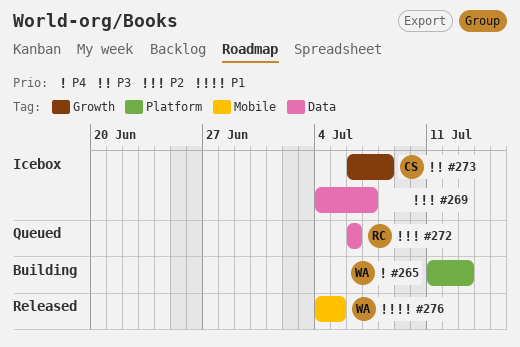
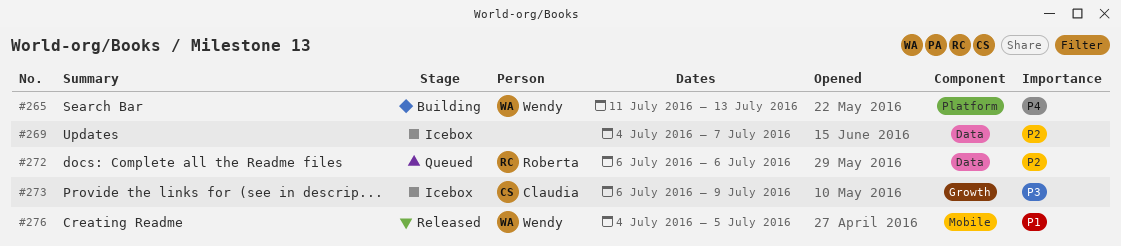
#273, due: Jul 8 -> Jul 9

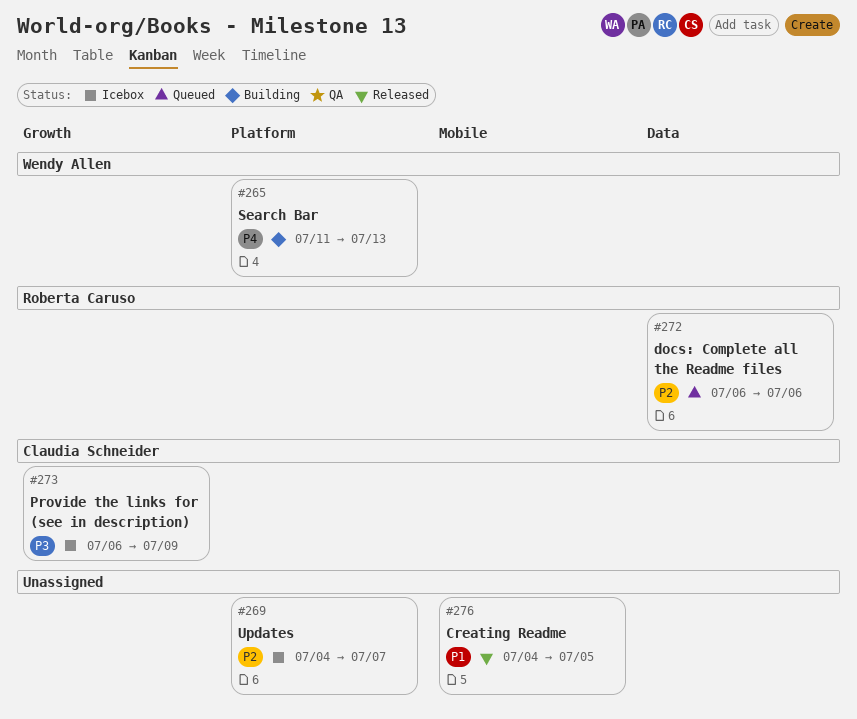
#269, label: Data -> Platform
#276, owner: Wendy Allen -> none

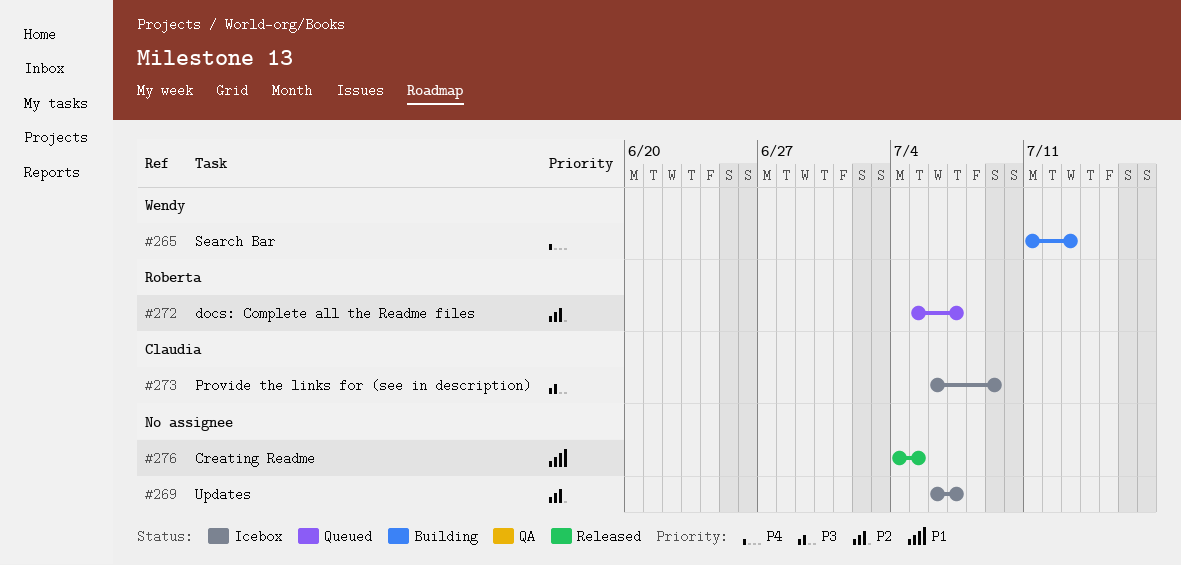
#269, start: Jul 4 -> Jul 6
#272, start: Jul 6 -> Jul 5
#272, due: Jul 6 -> Jul 7

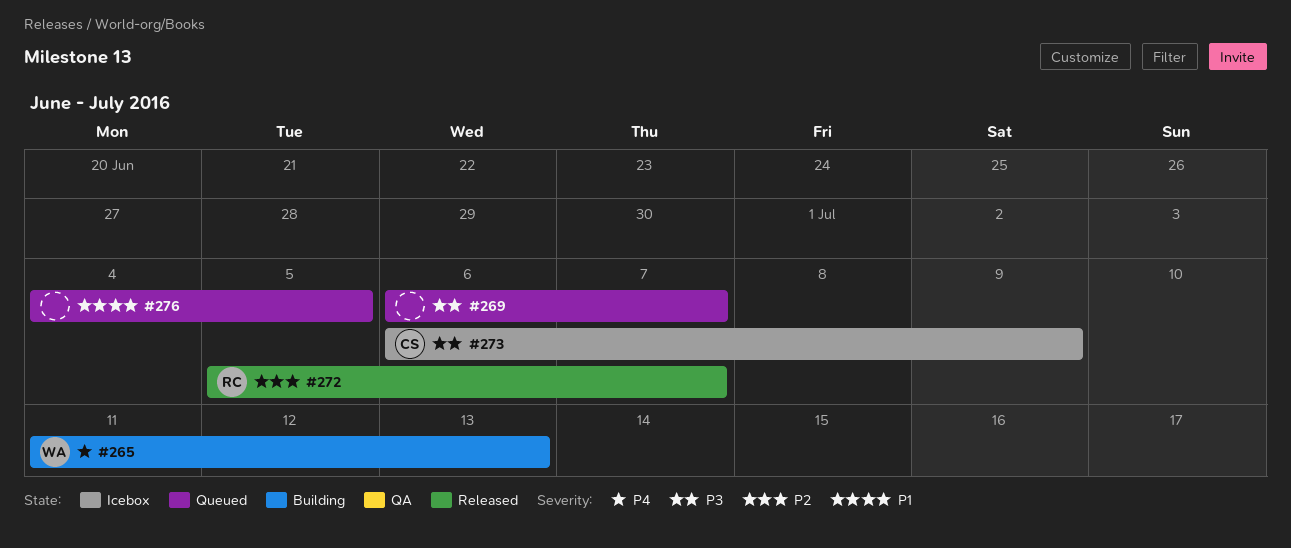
#269, status: Icebox -> Queued
#269, priority: P2 -> P3
#272, status: Queued -> Released
#276, status: Released -> Queued

